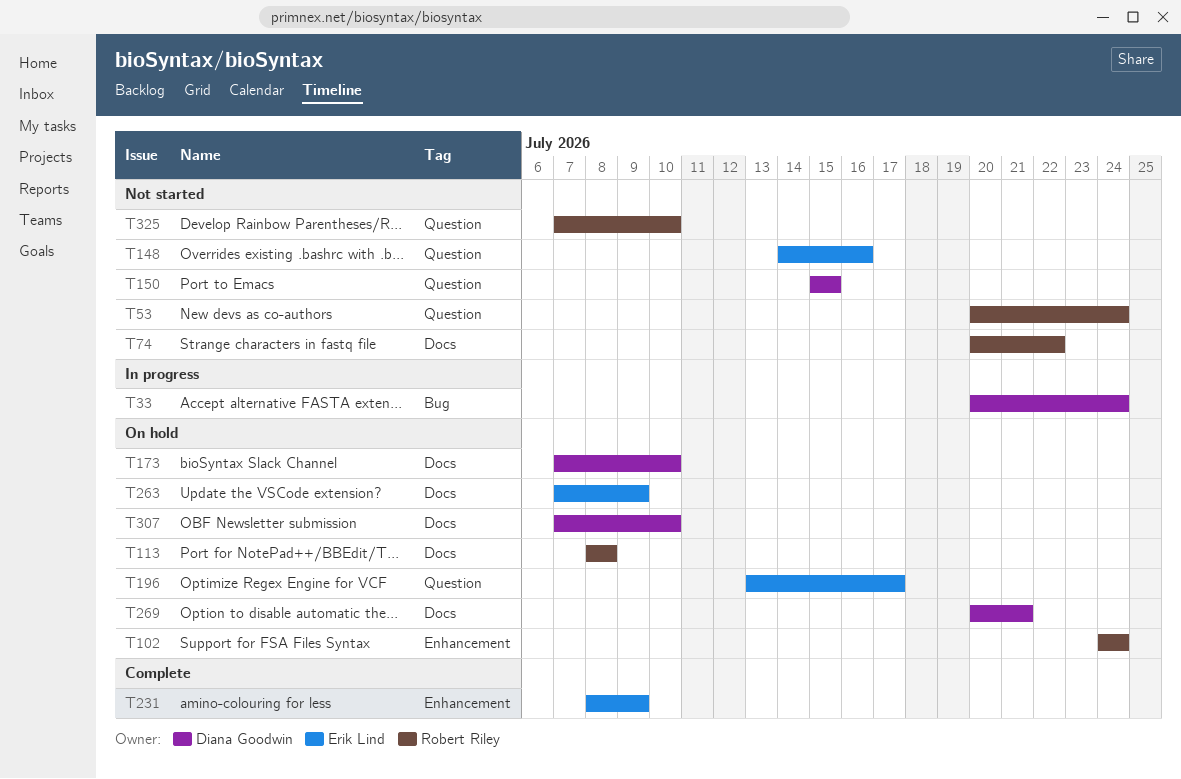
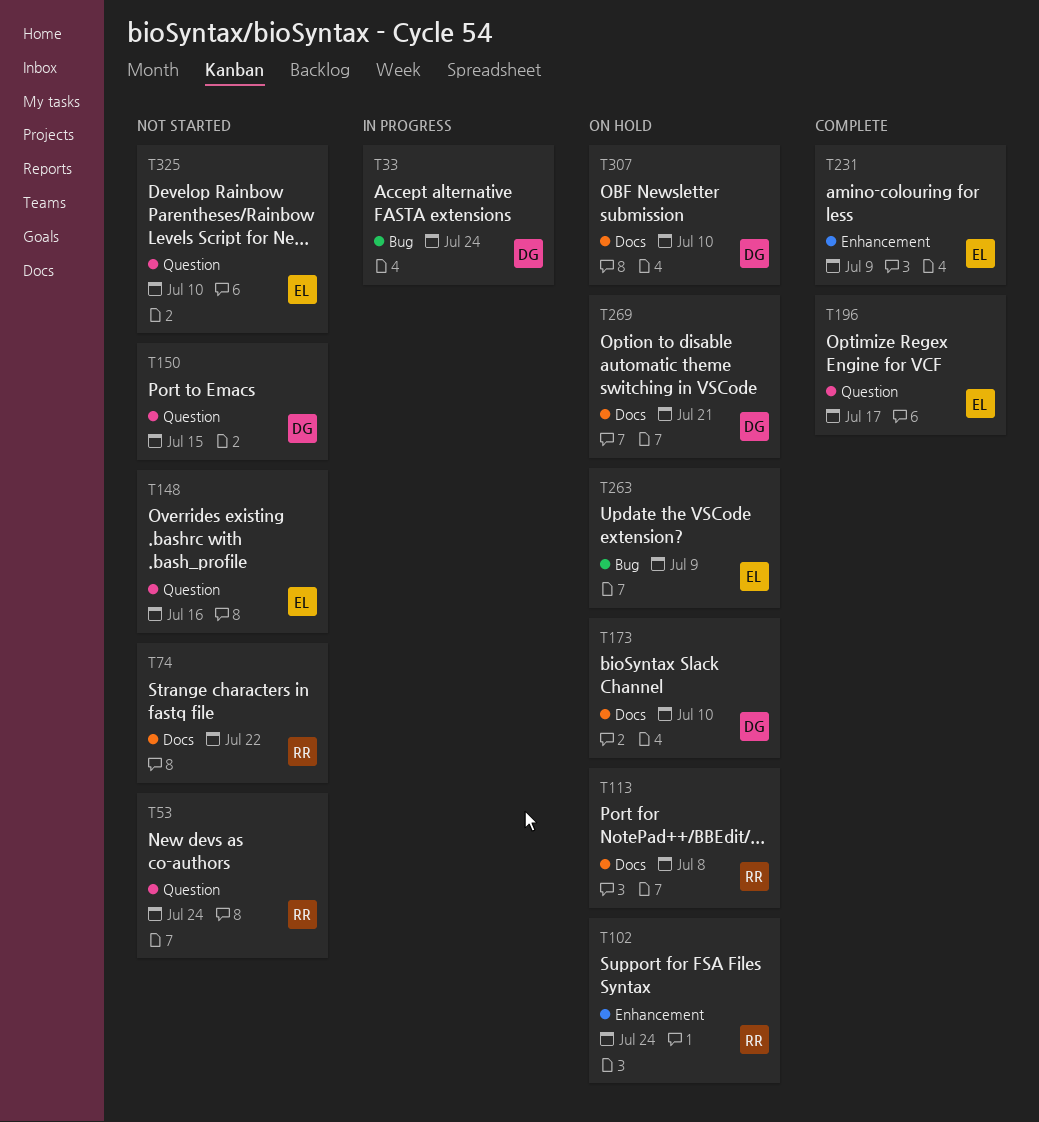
T196, status: On hold -> Complete
T263, label: Docs -> Bug
T325, owner: Robert Riley -> Erik Lind

